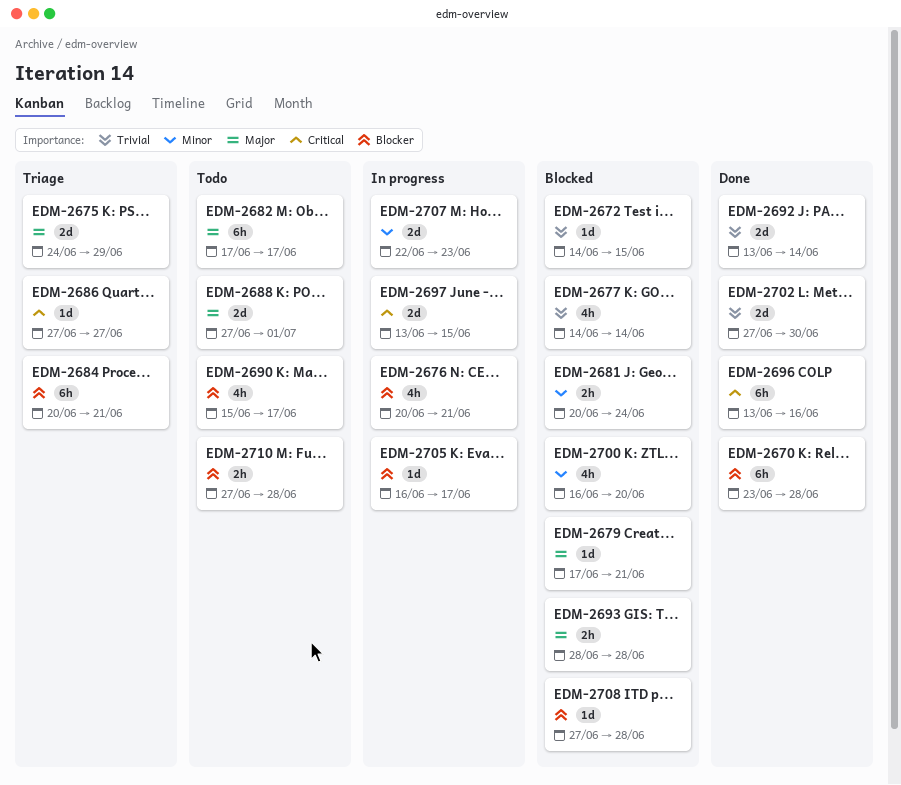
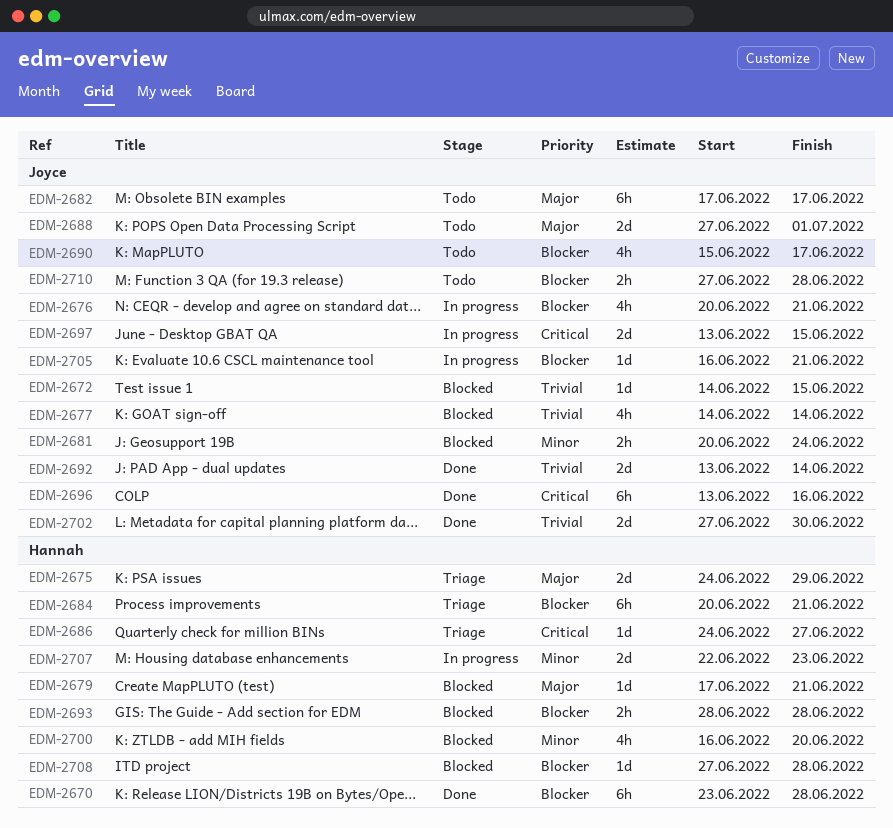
EDM-2686, start: Jun 27 -> Jun 24
EDM-2693, priority: Major -> Blocker
EDM-2705, due: Jun 17 -> Jun 21

